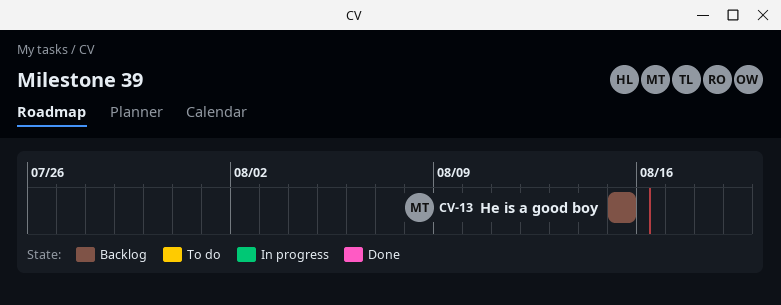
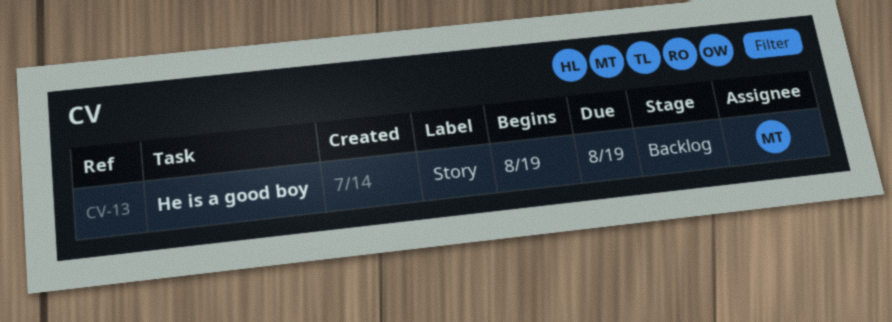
CV-13, start: Aug 15 -> Aug 19
CV-13, due: Aug 15 -> Aug 19

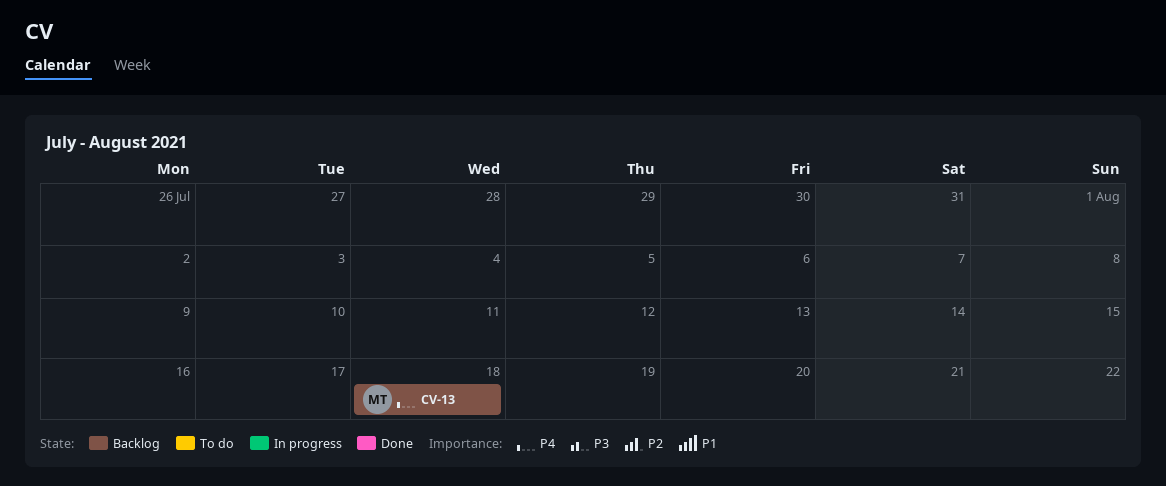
CV-13, start: Aug 19 -> Aug 18
CV-13, due: Aug 19 -> Aug 18

